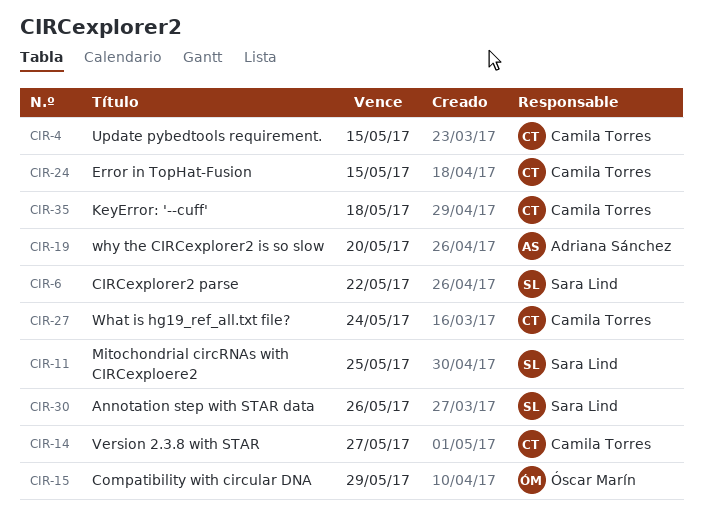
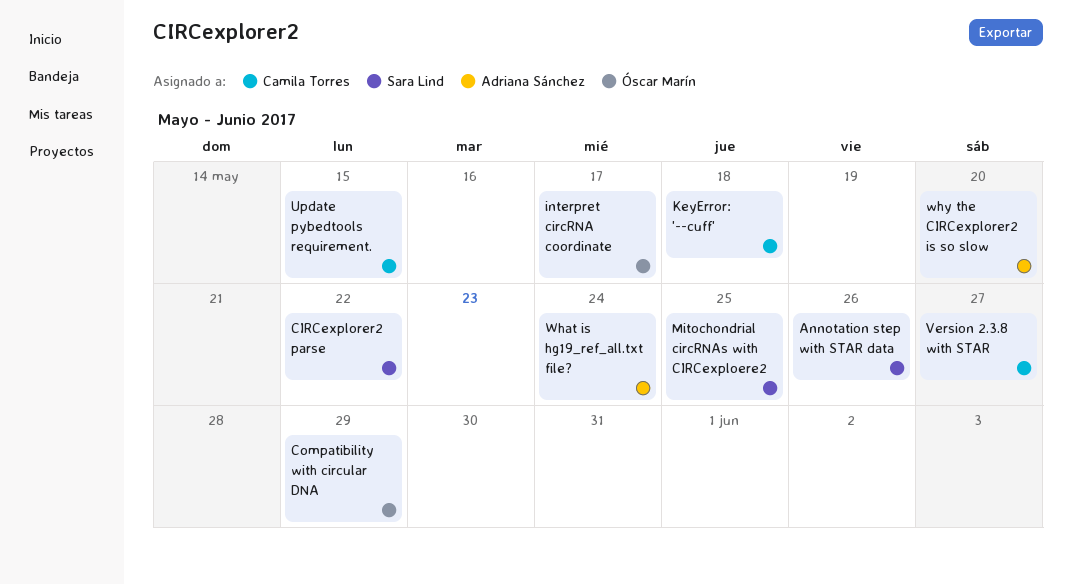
Error in TopHat-Fusion: present -> none
interpret circRNA coordinate: none -> present
What is hg19_ref_all.txt file?, owner: Camila Torres -> Adriana Sánchez

